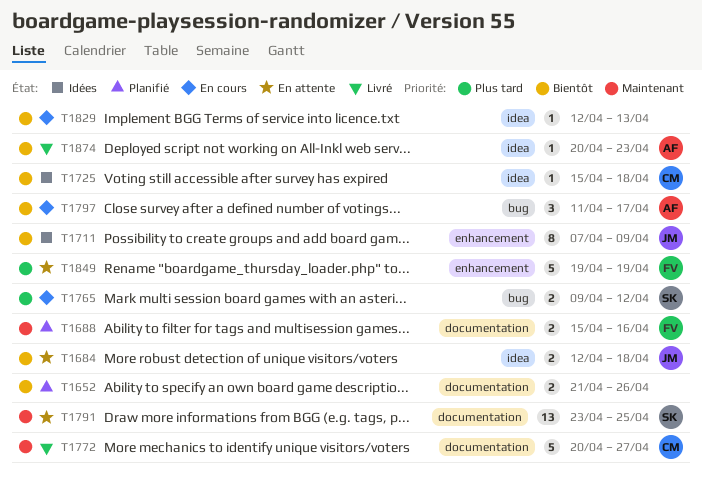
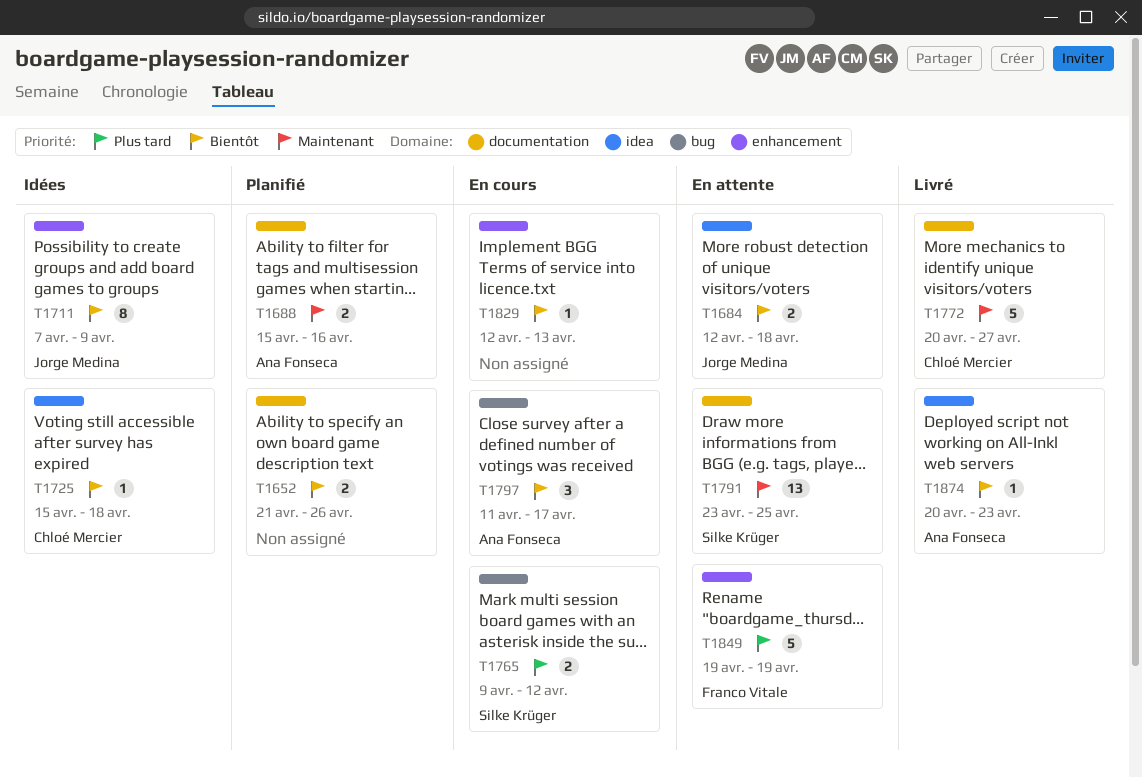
T1688, owner: Franco Vitale -> Ana Fonseca
T1829, label: idea -> enhancement

